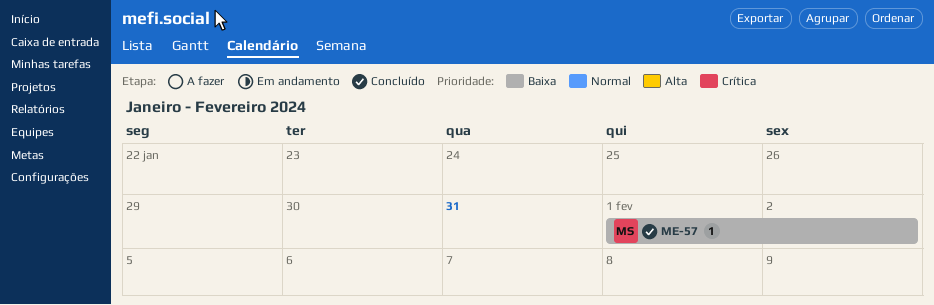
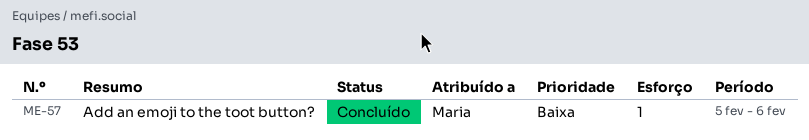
ME-57, start: Feb 1 -> Feb 5
ME-57, due: Feb 2 -> Feb 6

